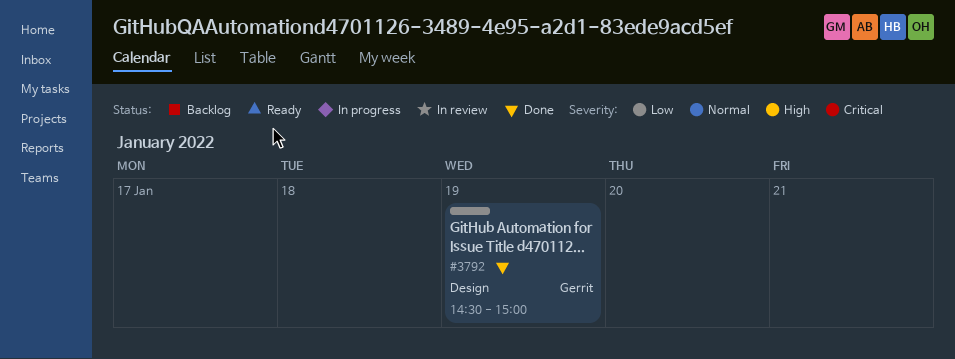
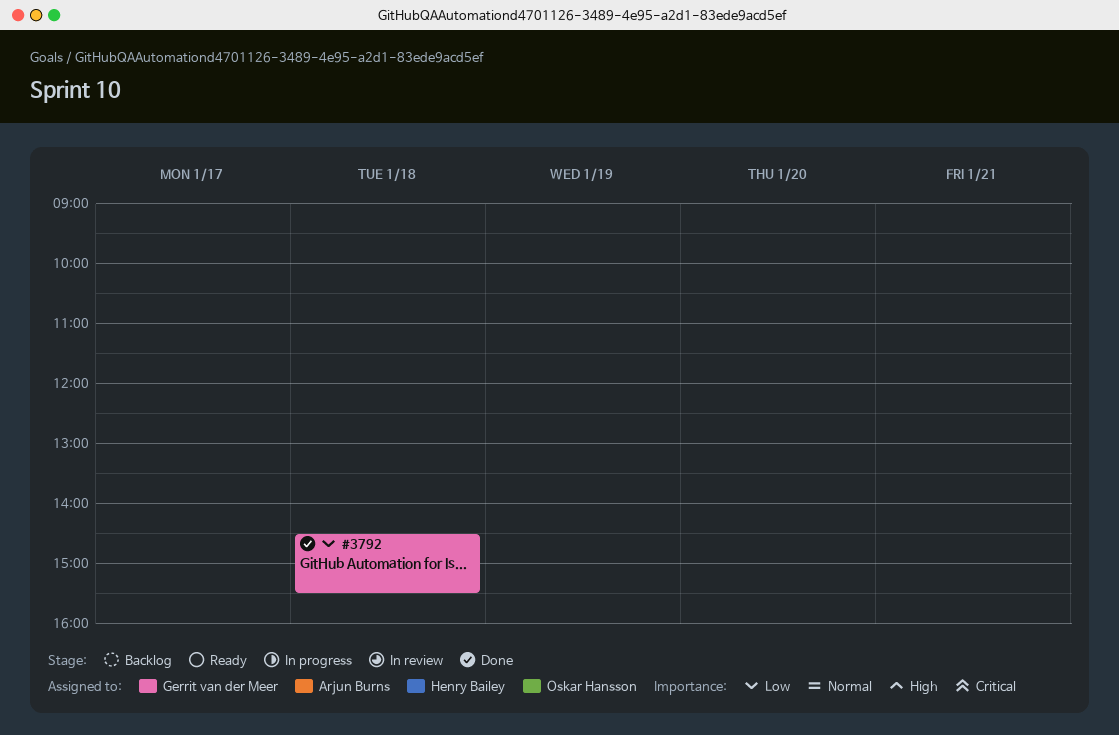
#3792, day: Jan 19 -> Jan 18
#3792, ends: 15:00 -> 15:30

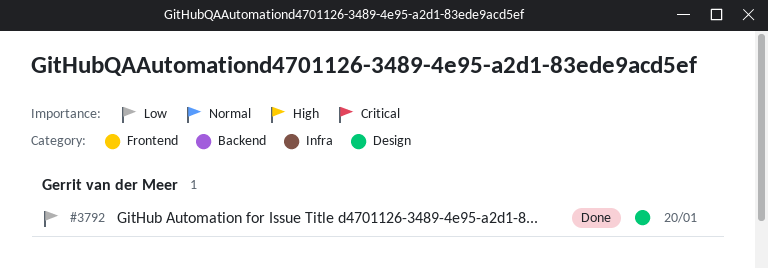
#3792, day: Jan 18 -> Jan 20

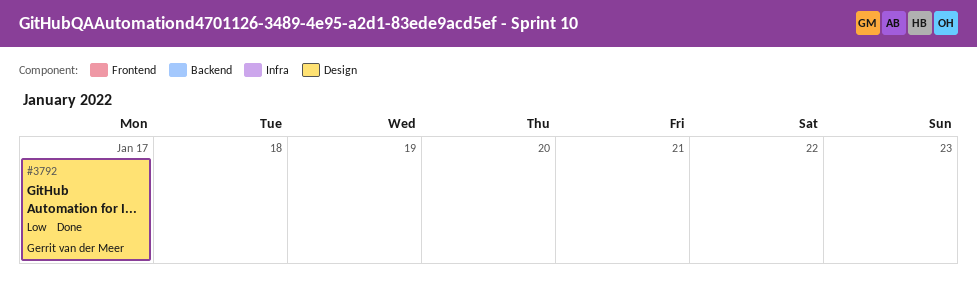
#3792, day: Jan 20 -> Jan 17

